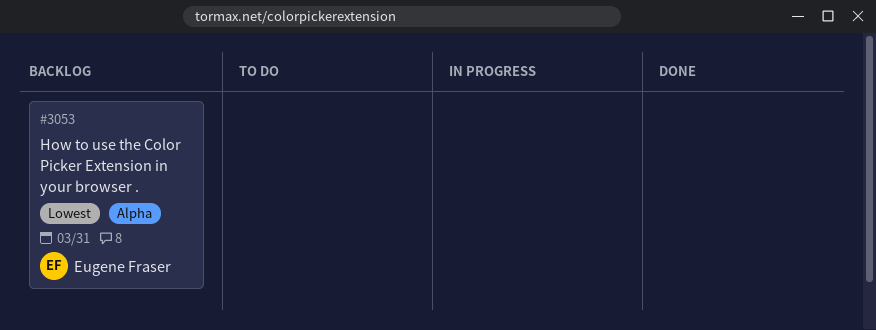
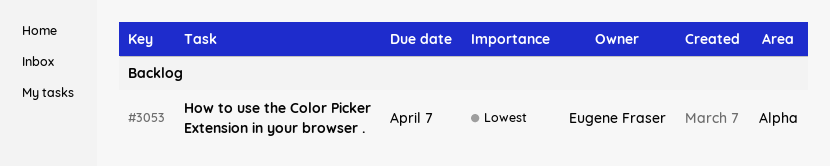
#3053, due: Mar 31 -> Apr 7

